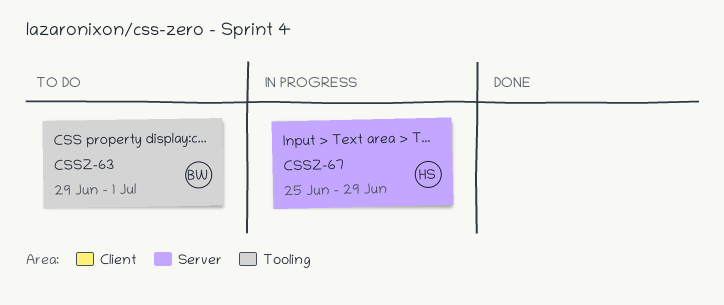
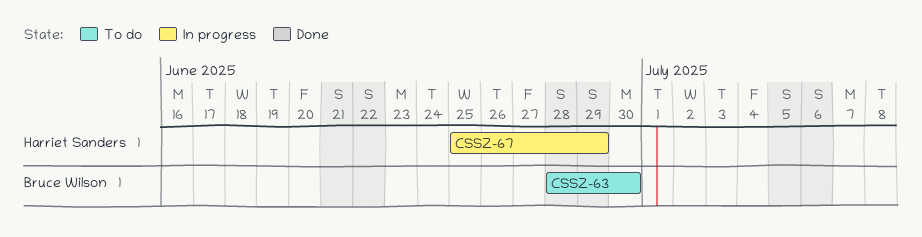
CSSZ-63, start: Jun 29 -> Jun 28
CSSZ-63, due: Jul 1 -> Jun 30

